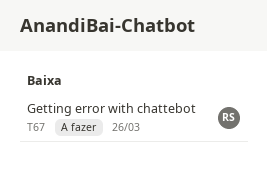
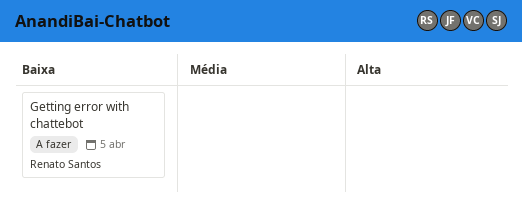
Getting error with chattebot, due: Mar 26 -> Apr 5

